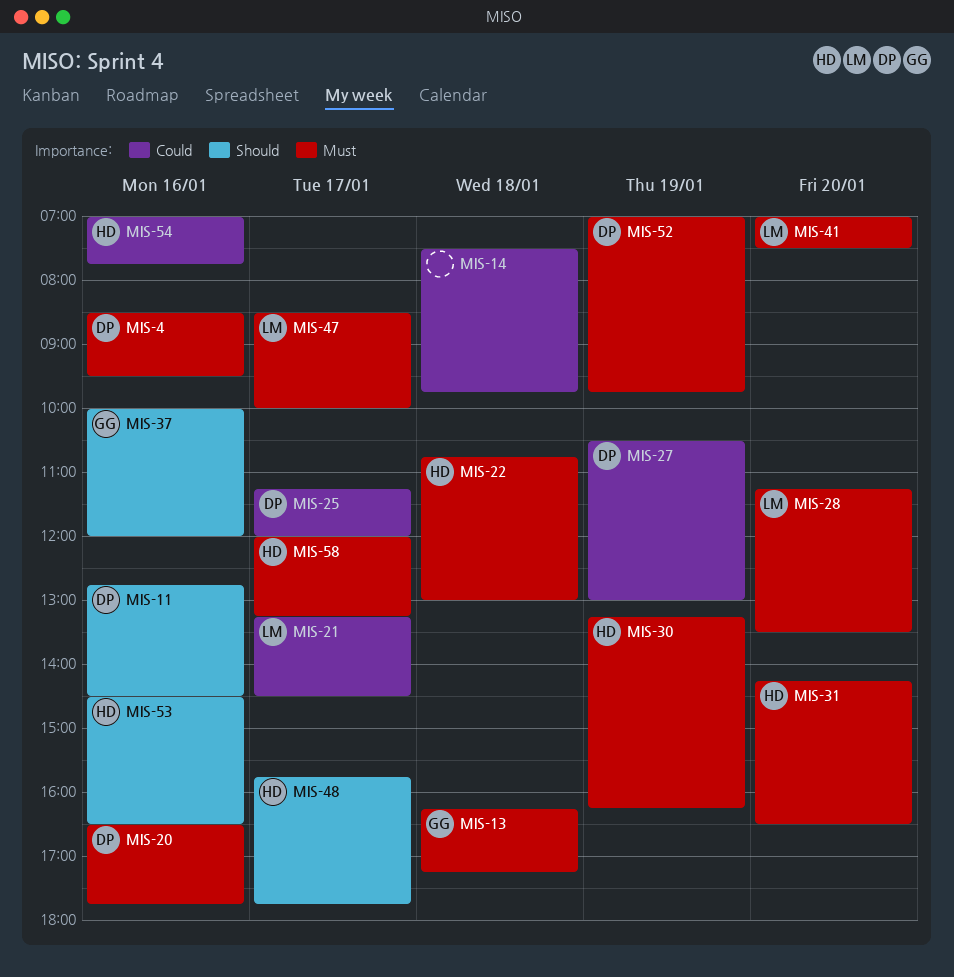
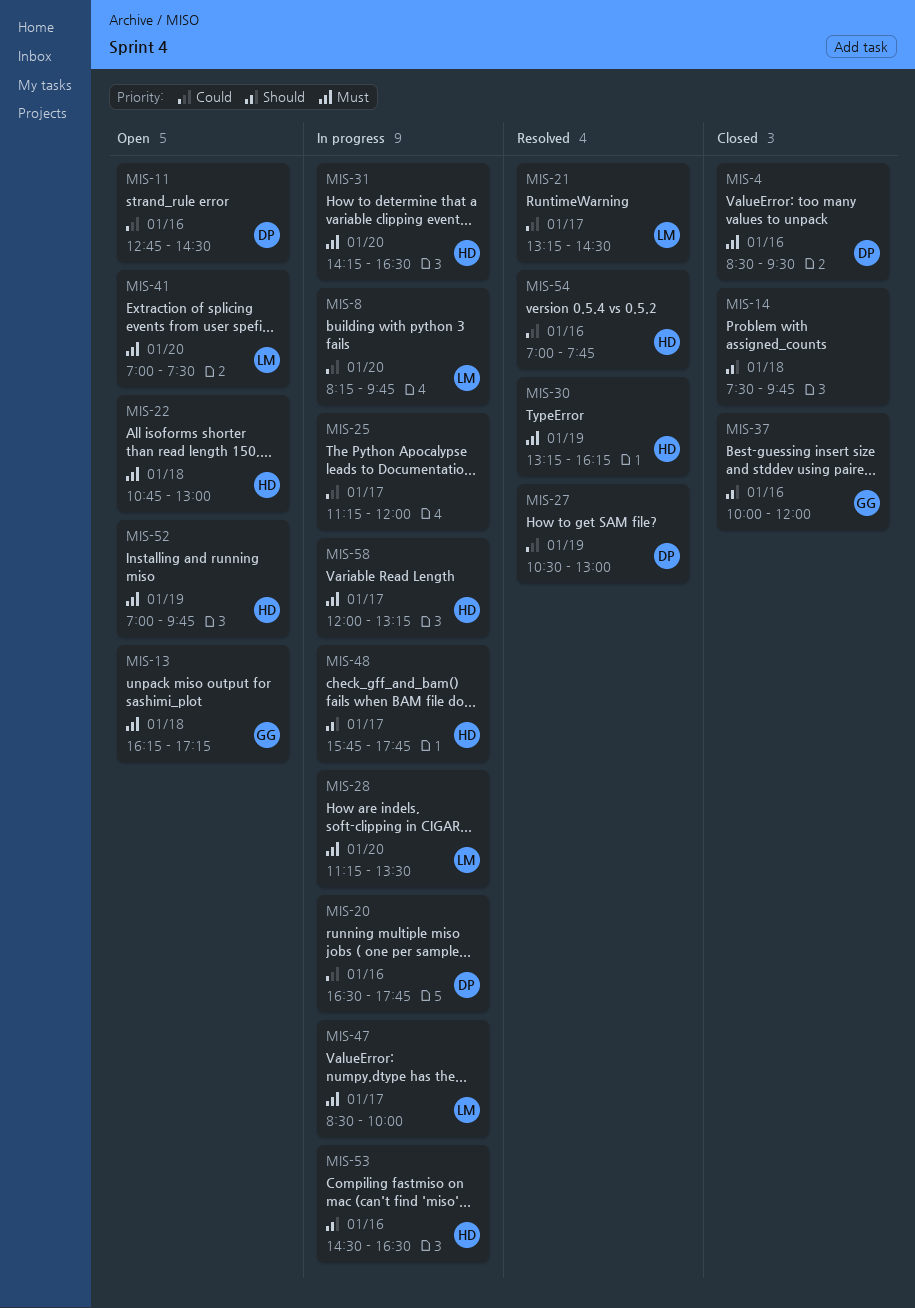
MIS-8: none -> present
MIS-11, priority: Should -> Could
MIS-14, priority: Could -> Should
MIS-20, priority: Must -> Could
MIS-25, owner: DP -> none
MIS-52, owner: DP -> HD

